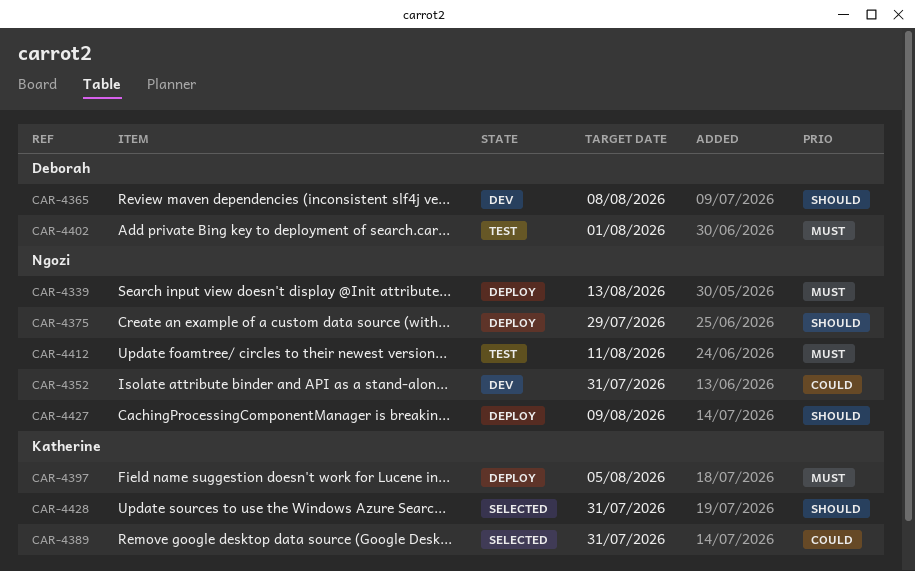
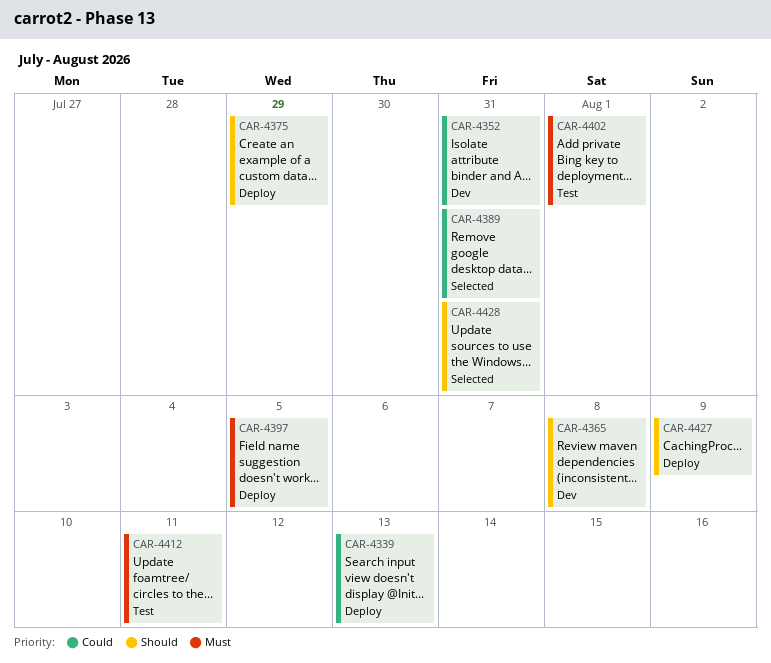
CAR-4339, priority: Must -> Could

